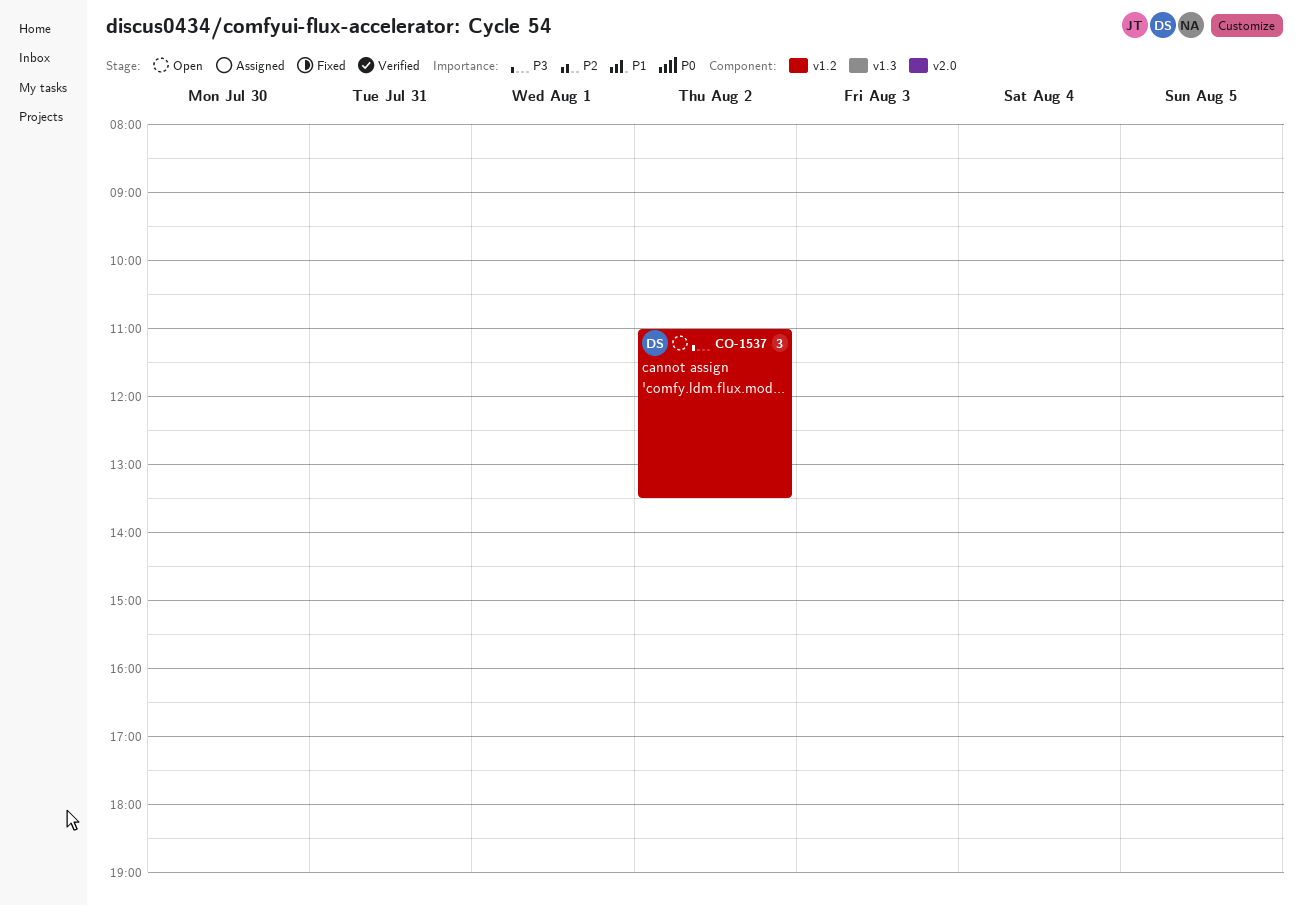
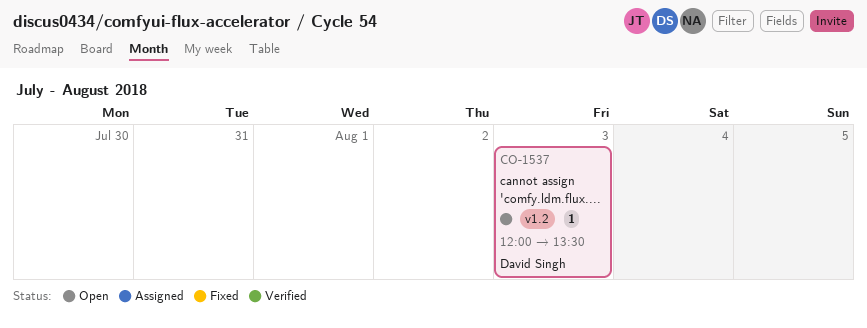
CO-1537, estimate: 3 -> 1
CO-1537, day: Aug 2 -> Aug 3
CO-1537, begins: 11:00 -> 12:00

